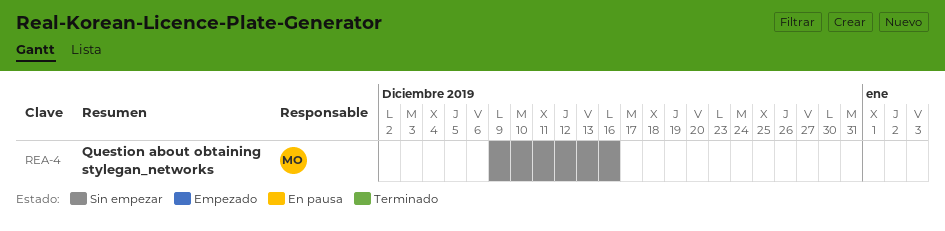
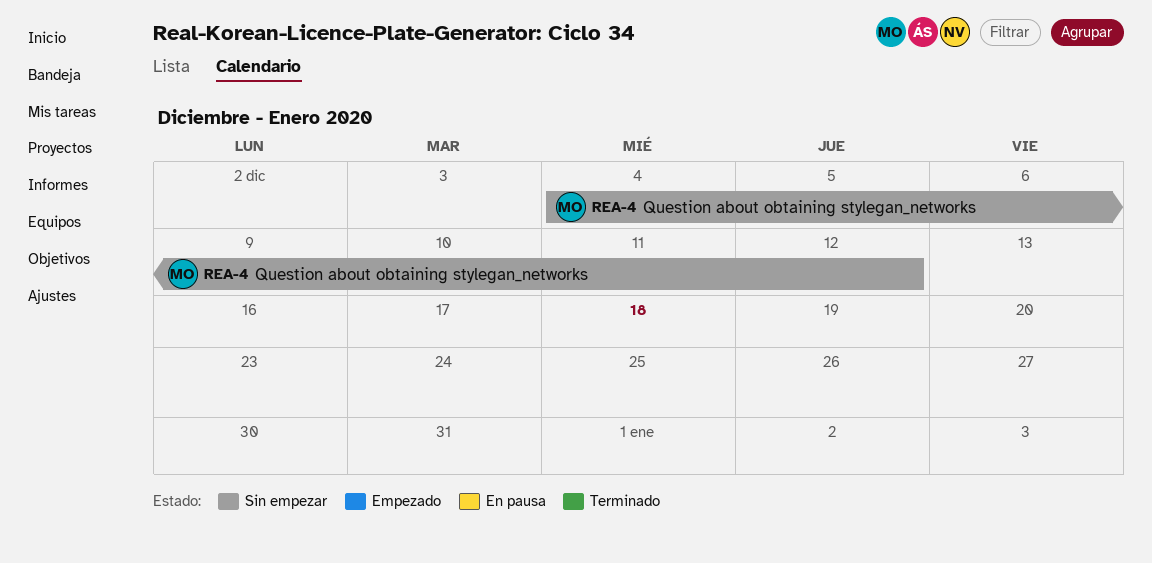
REA-4, start: Dec 9 -> Dec 4
REA-4, due: Dec 16 -> Dec 12

